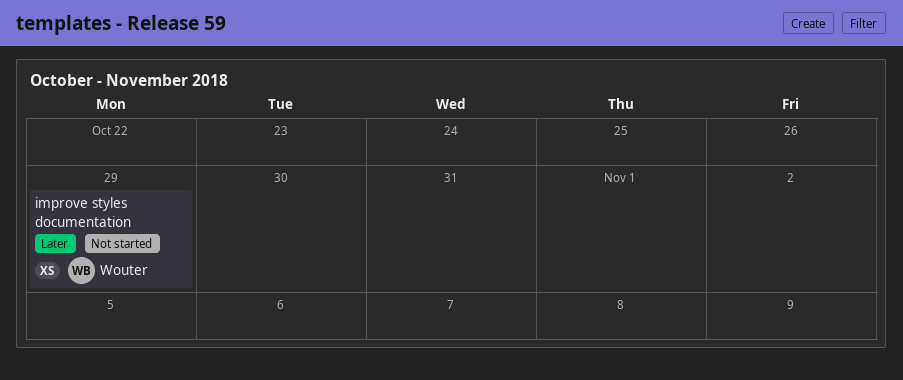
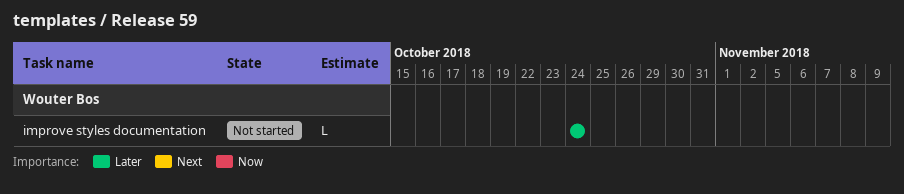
improve styles documentation, estimate: XS -> L
improve styles documentation, due: Oct 29 -> Oct 24

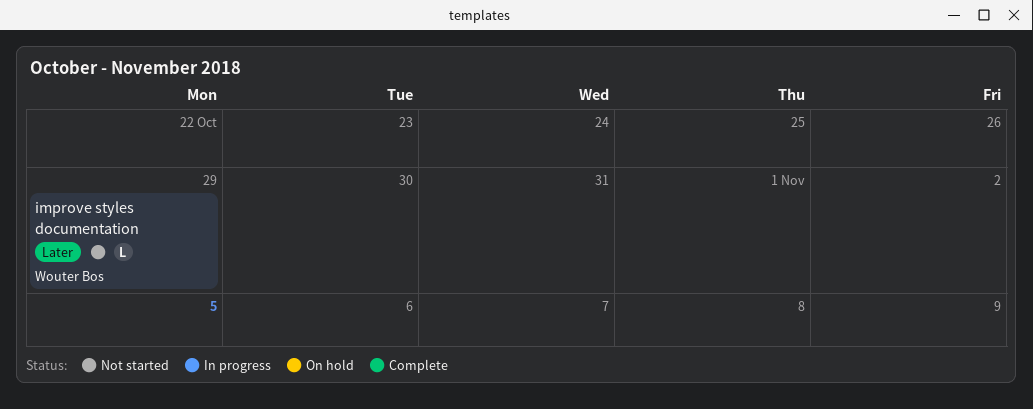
improve styles documentation, due: Oct 24 -> Oct 29

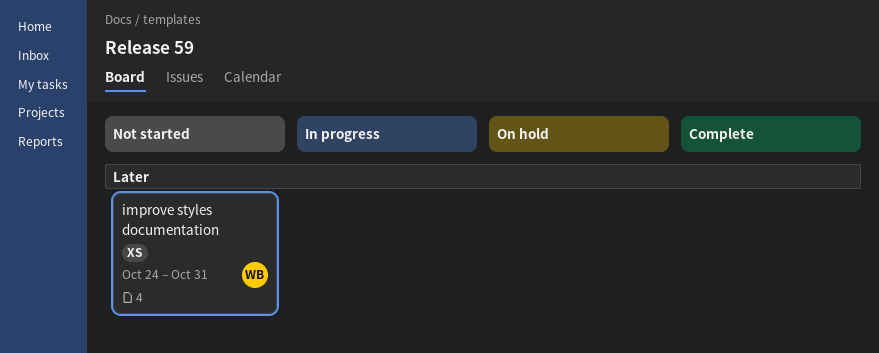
improve styles documentation, estimate: L -> XS
improve styles documentation, due: Oct 29 -> Oct 31

